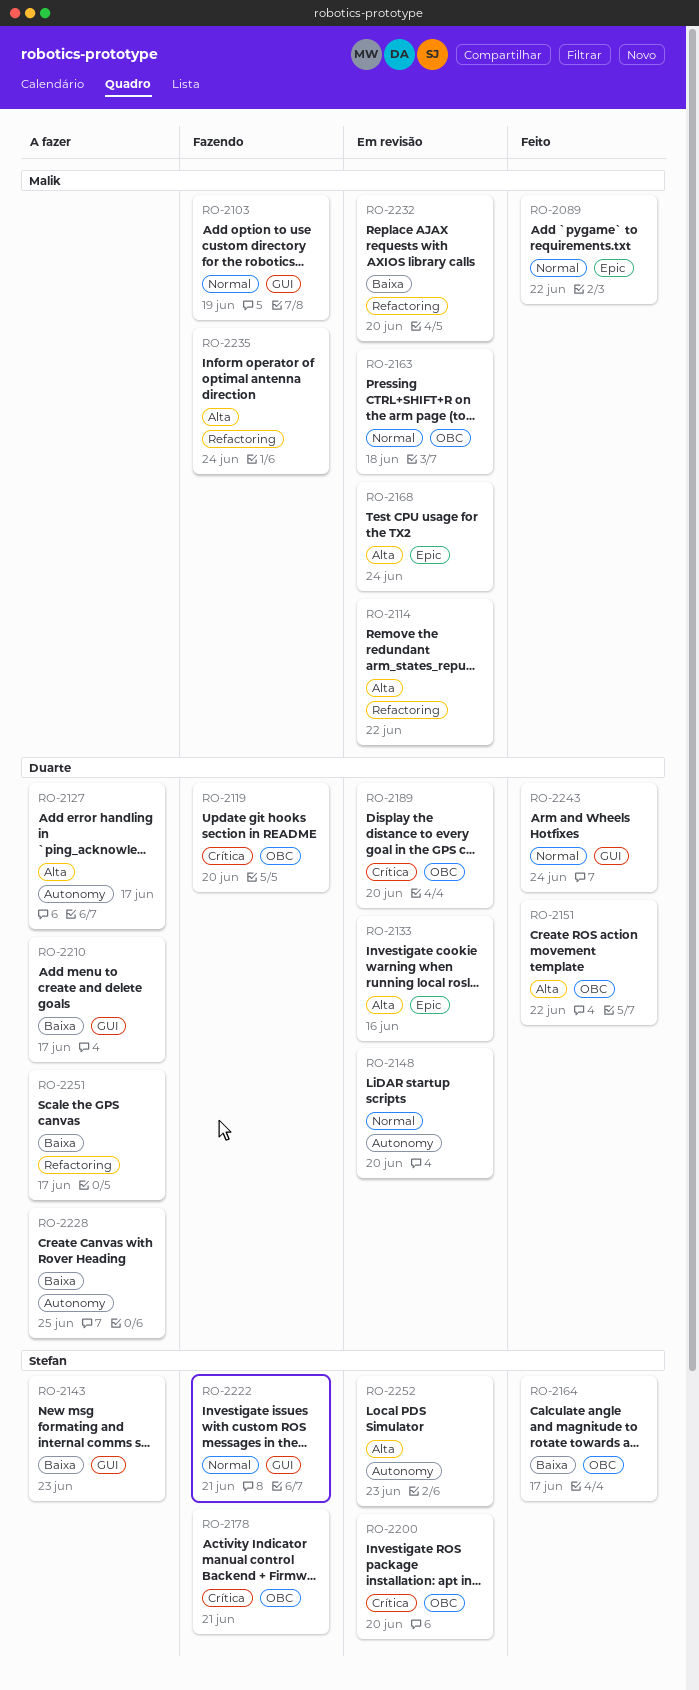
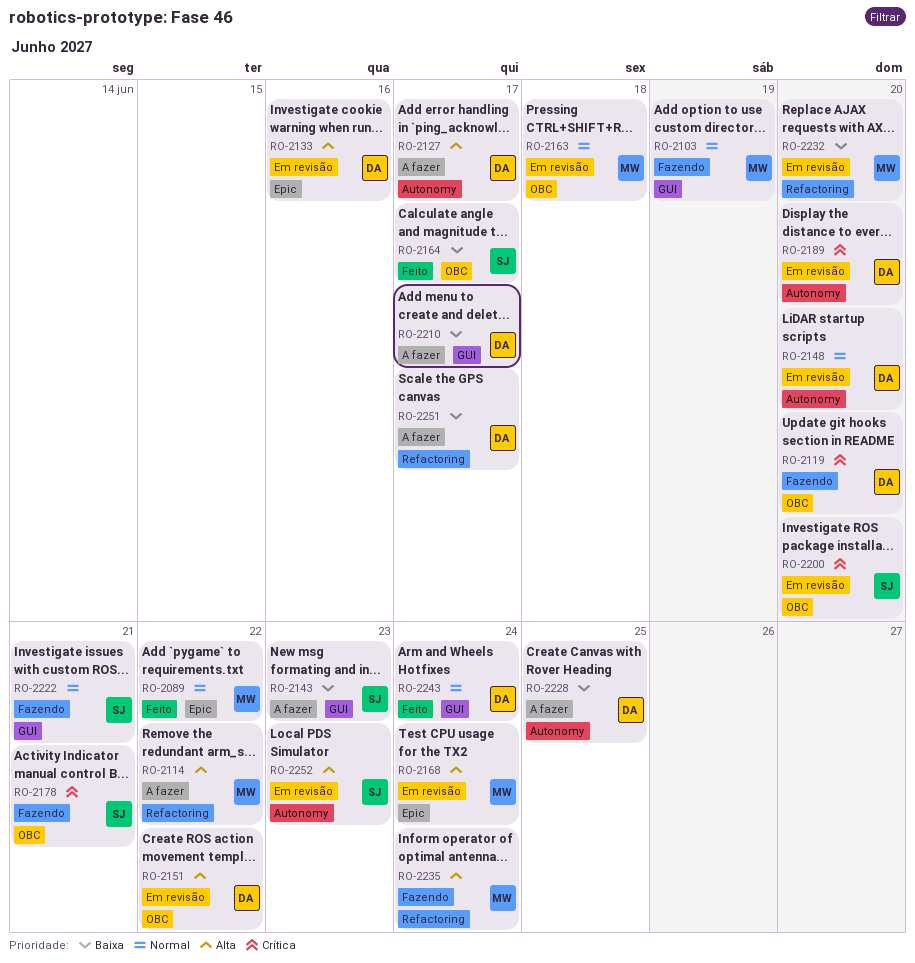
RO-2114, status: Em revisão -> A fazer
RO-2151, status: Feito -> Em revisão
RO-2189, label: OBC -> Autonomy

